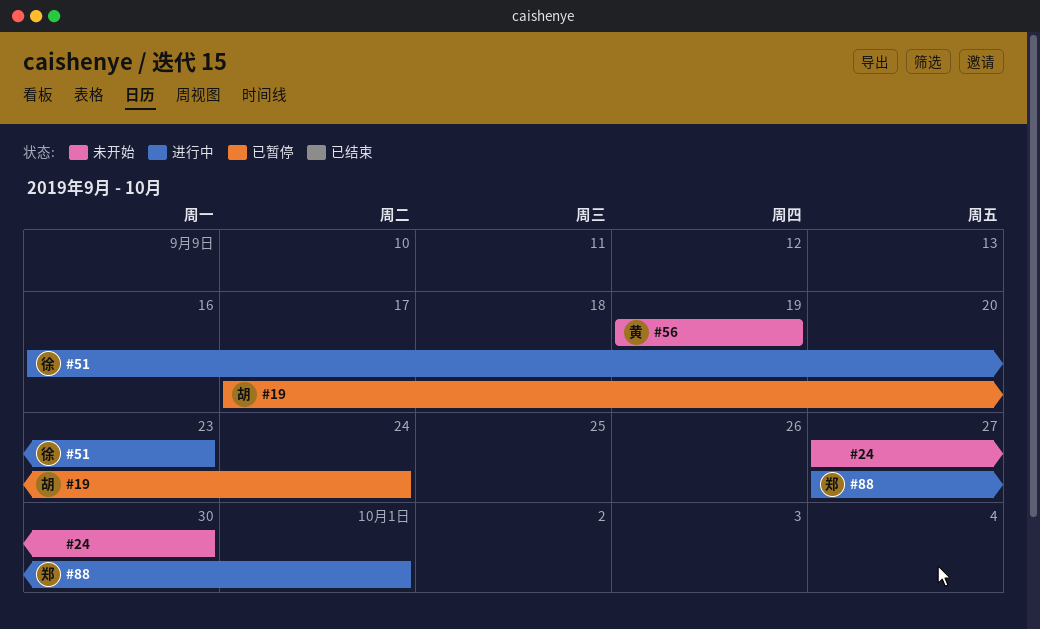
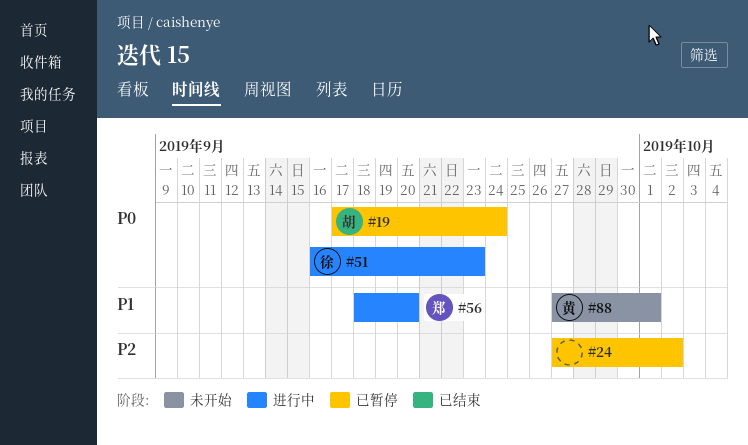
#24, status: 未开始 -> 已暂停
#24, due: Sep 30 -> Oct 2
#56, status: 未开始 -> 进行中
#56, owner: 黄 -> 郑
#56, start: Sep 19 -> Sep 18
#56, due: Sep 19 -> Sep 20
#88, status: 进行中 -> 未开始
#88, owner: 郑 -> 黄

